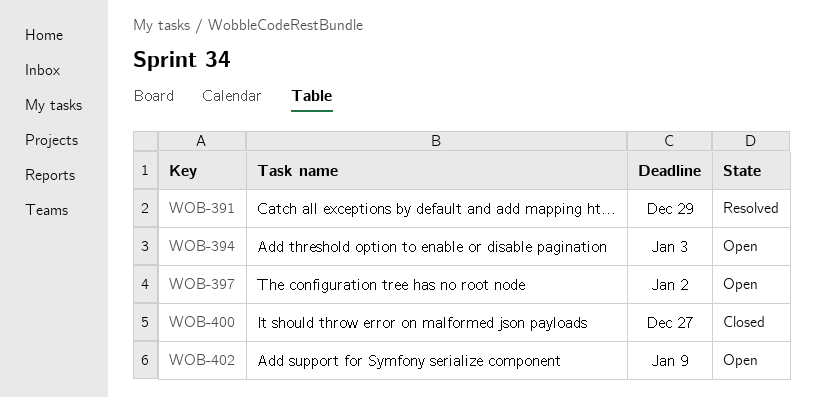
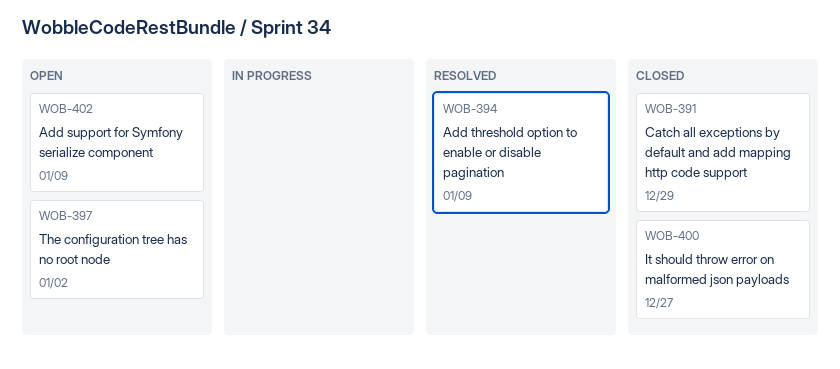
WOB-391, status: Resolved -> Closed
WOB-394, status: Open -> Resolved
WOB-394, due: Jan 3 -> Jan 9

